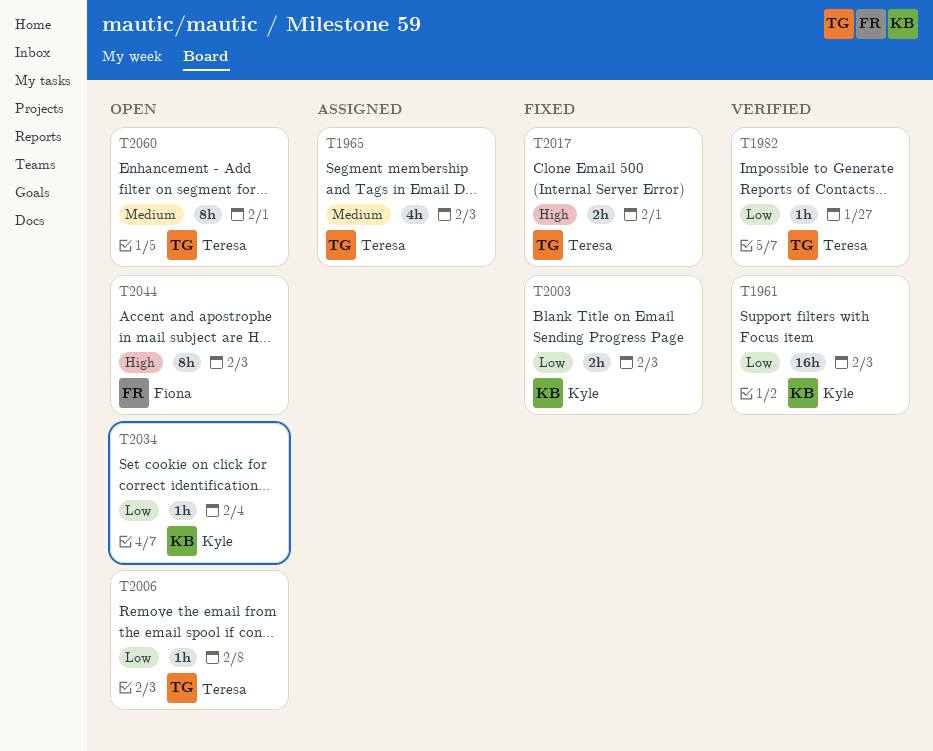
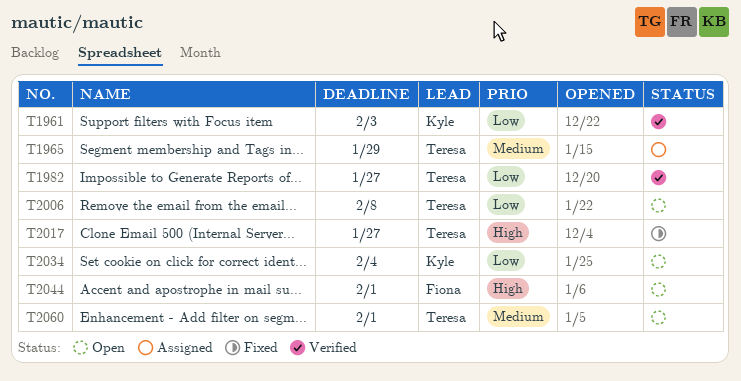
T1965, due: Feb 3 -> Jan 29
T2003: present -> none
T2017, due: Feb 1 -> Jan 27
T2044, due: Feb 3 -> Feb 1

